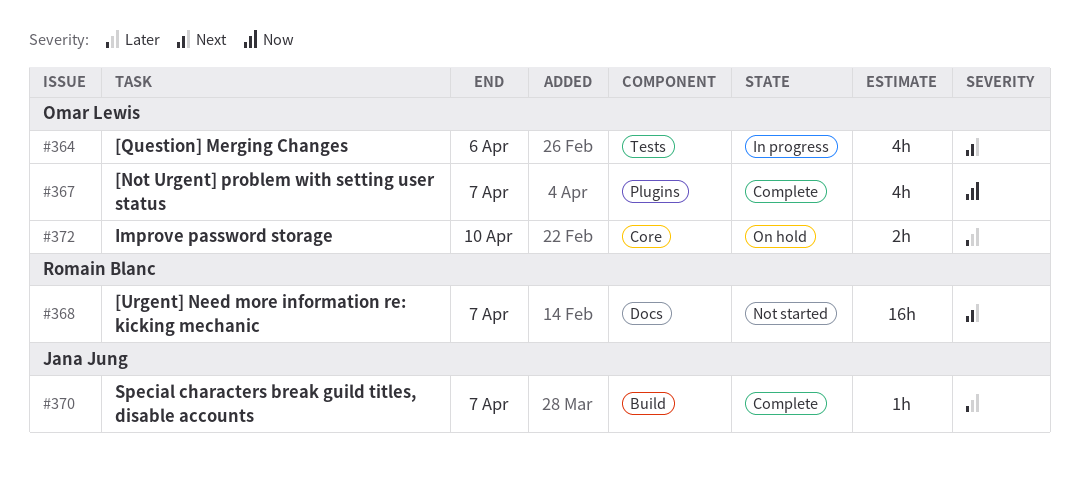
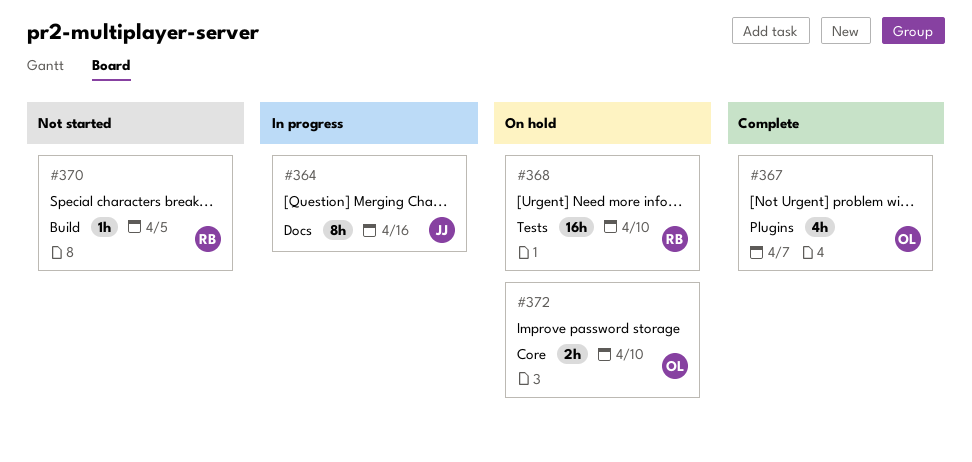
#364, owner: Omar Lewis -> Jana Jung
#364, label: Tests -> Docs
#364, estimate: 4h -> 8h
#364, due: Apr 6 -> Apr 16
#368, status: Not started -> On hold
#368, label: Docs -> Tests
#368, due: Apr 7 -> Apr 10
#370, status: Complete -> Not started
#370, owner: Jana Jung -> Romain Blanc
#370, due: Apr 7 -> Apr 5

